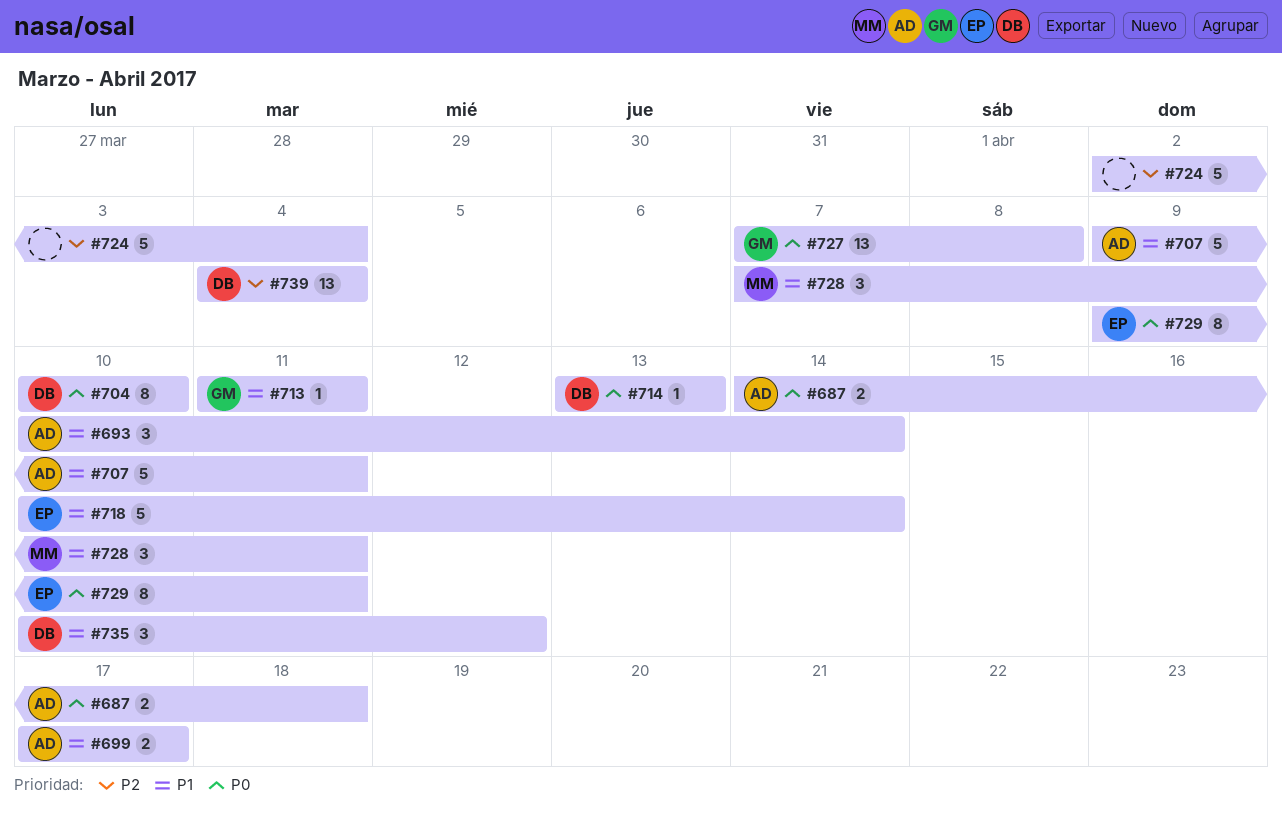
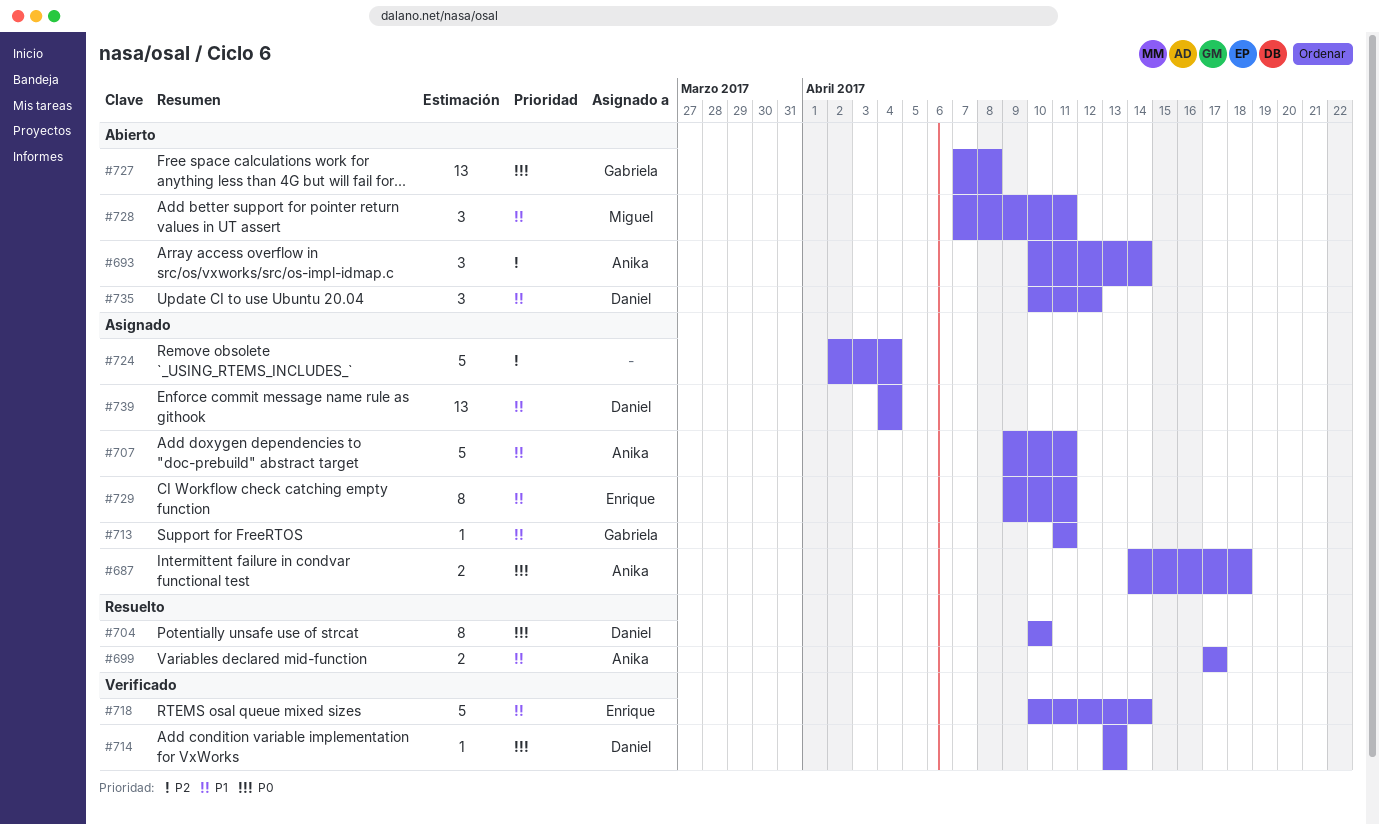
#693, priority: P1 -> P2
#729, priority: P0 -> P1
#739, priority: P2 -> P1

